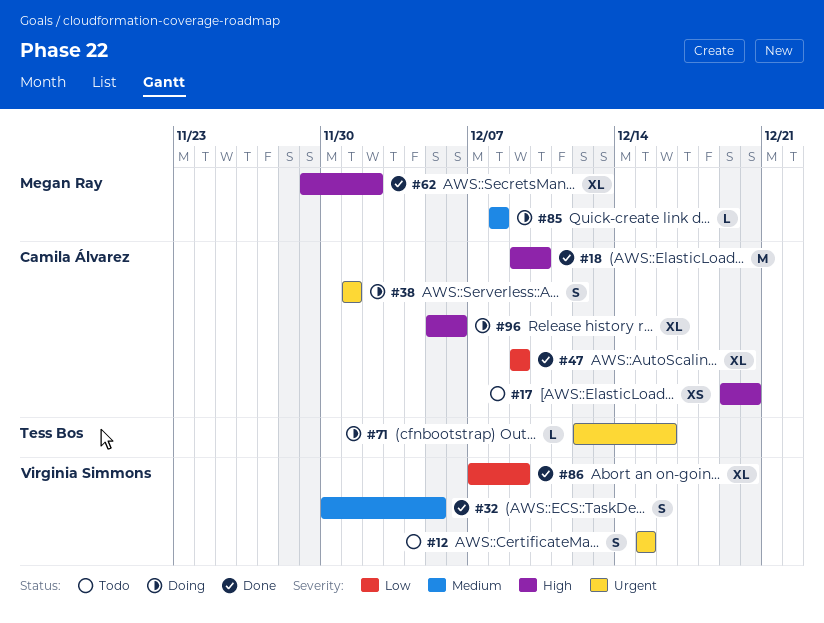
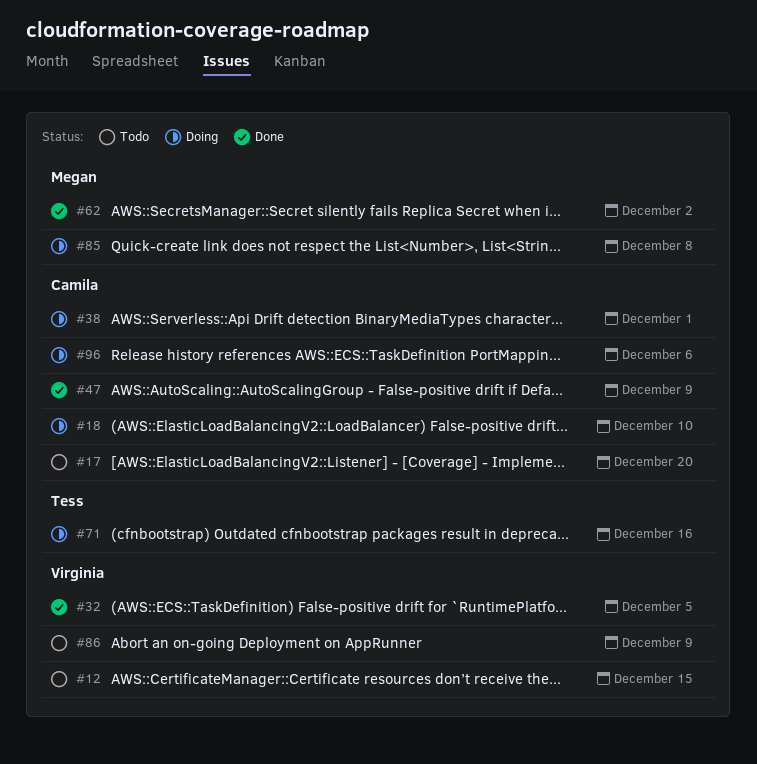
#18, status: Done -> Doing
#86, status: Done -> Todo

